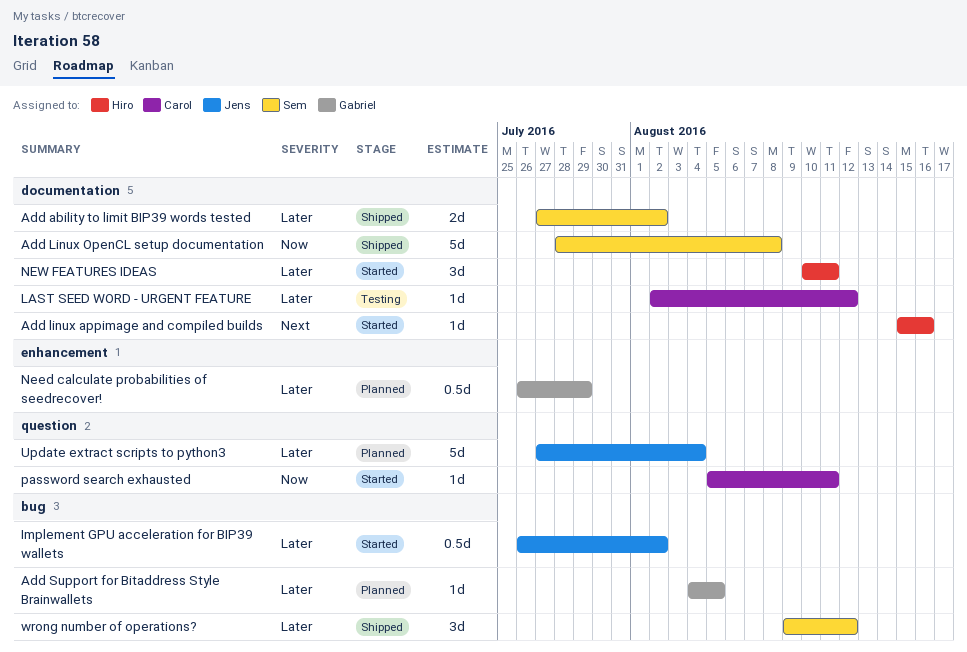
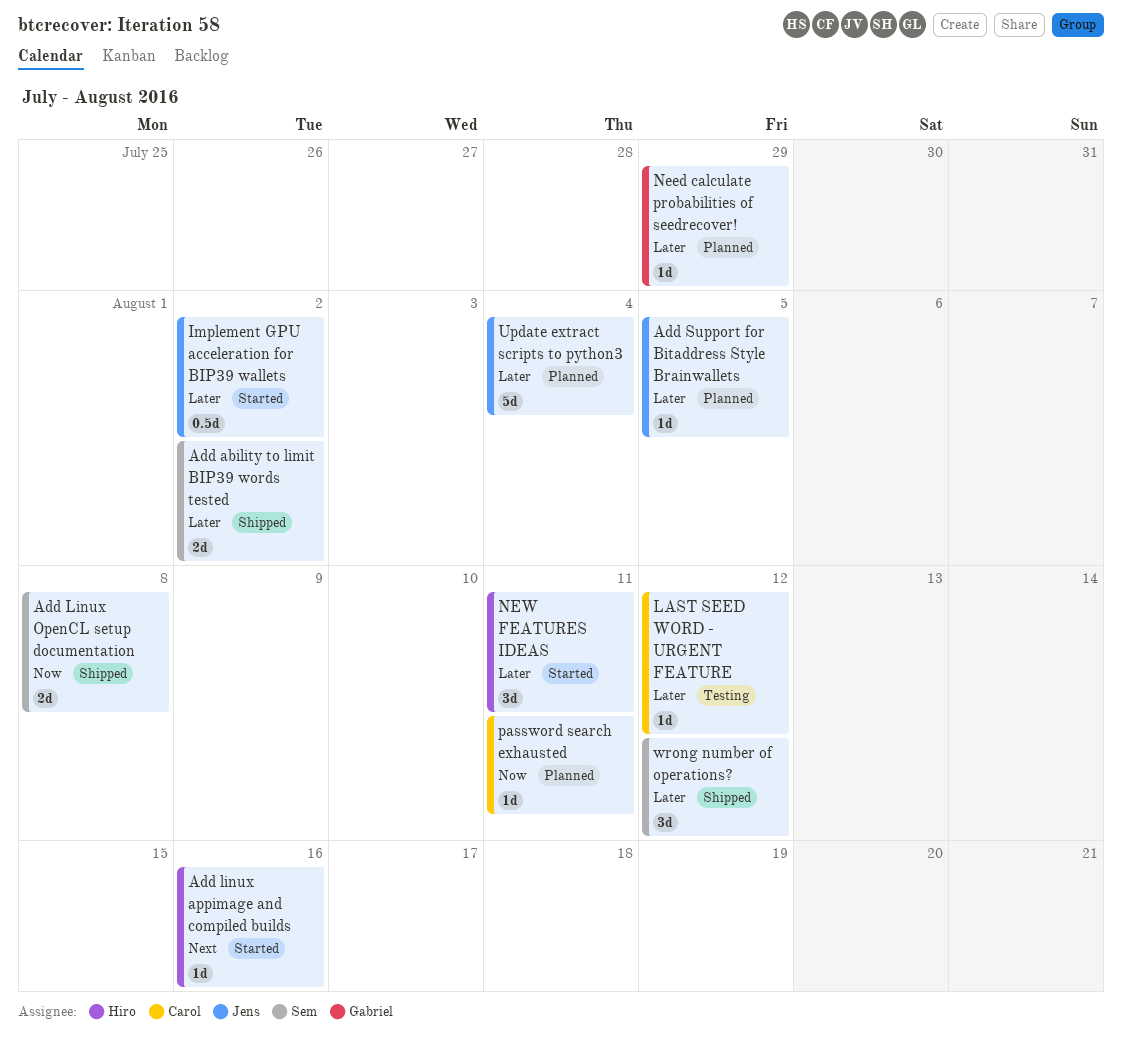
Add Linux OpenCL setup documentation, estimate: 5d -> 2d
Add Support for Bitaddress Style Brainwallets, owner: Gabriel -> Jens
Need calculate probabilities of seedrecover!, estimate: 0.5d -> 1d
password search exhausted, status: Started -> Planned

